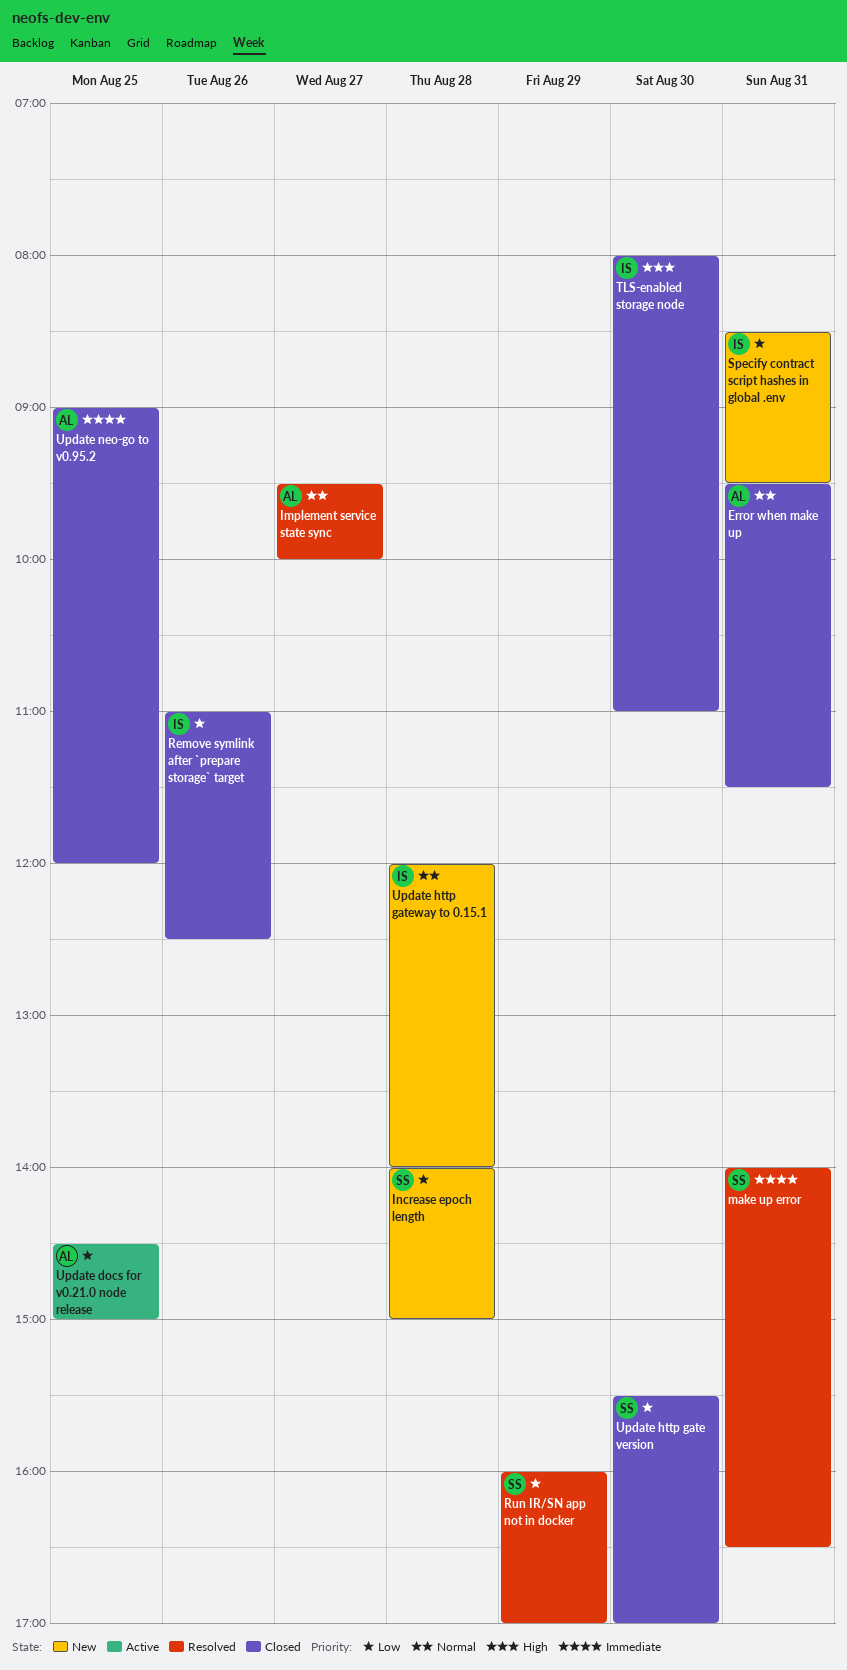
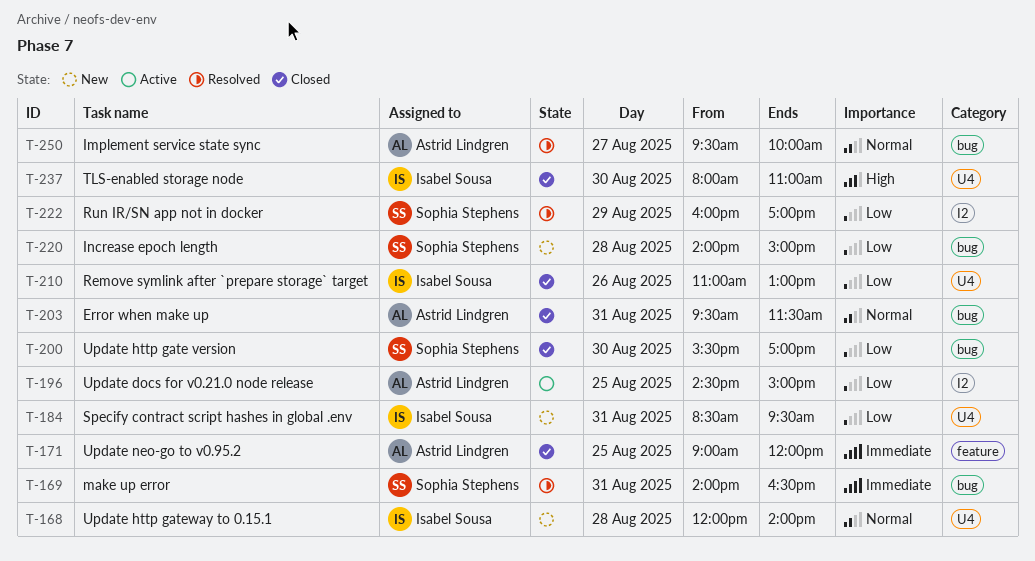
Remove symlink after `prepare storage` target, ends: 12:30 -> 13:00

